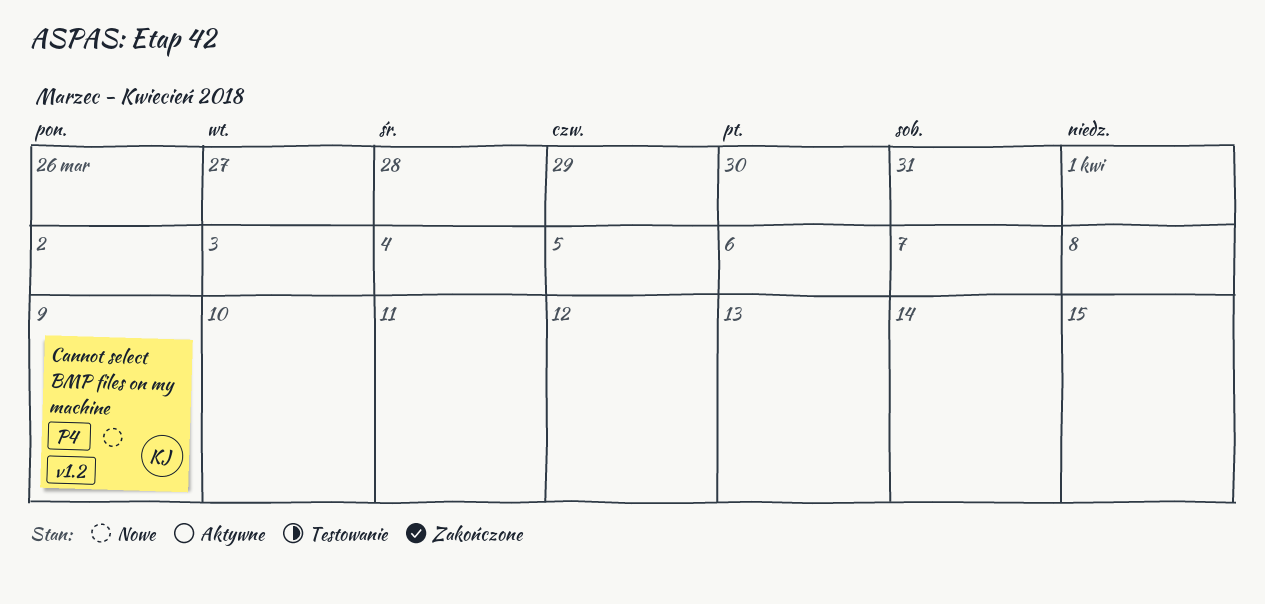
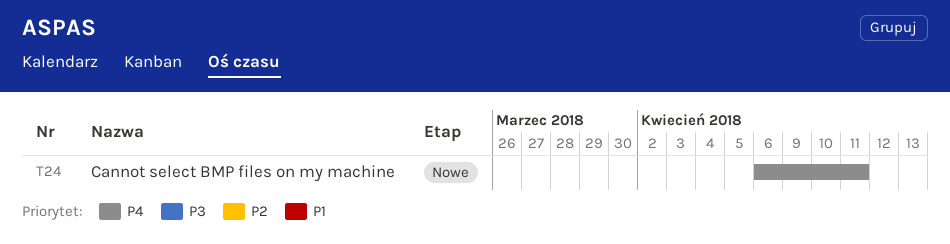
Cannot select BMP files on my machine, due: Apr 9 -> Apr 11

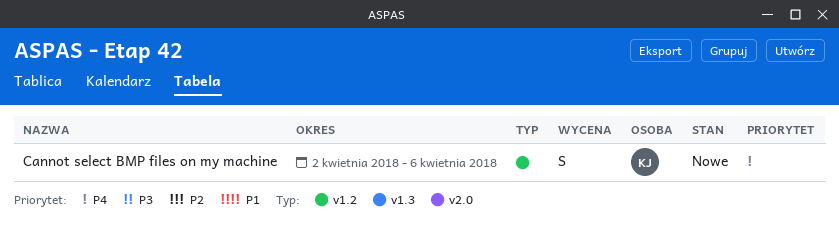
Cannot select BMP files on my machine, start: Apr 6 -> Apr 2
Cannot select BMP files on my machine, due: Apr 11 -> Apr 6

